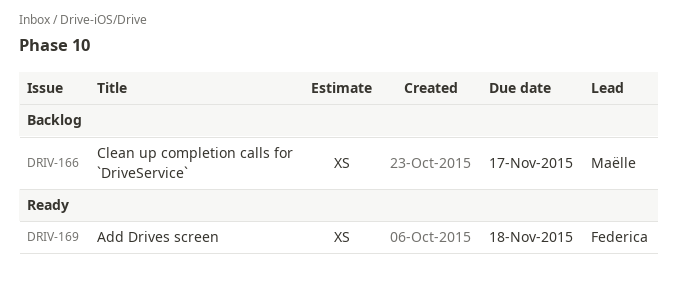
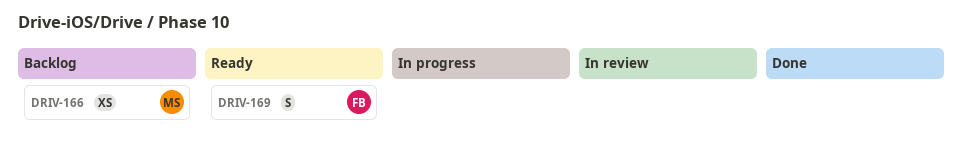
DRIV-169, estimate: XS -> S

